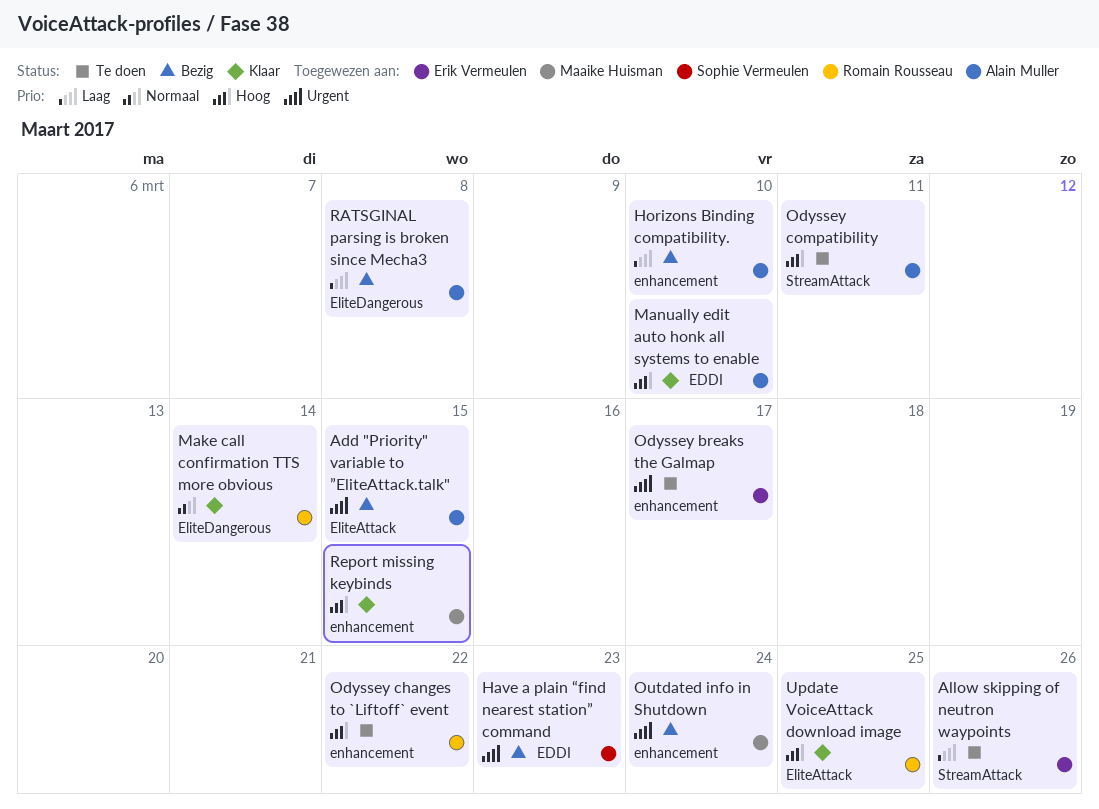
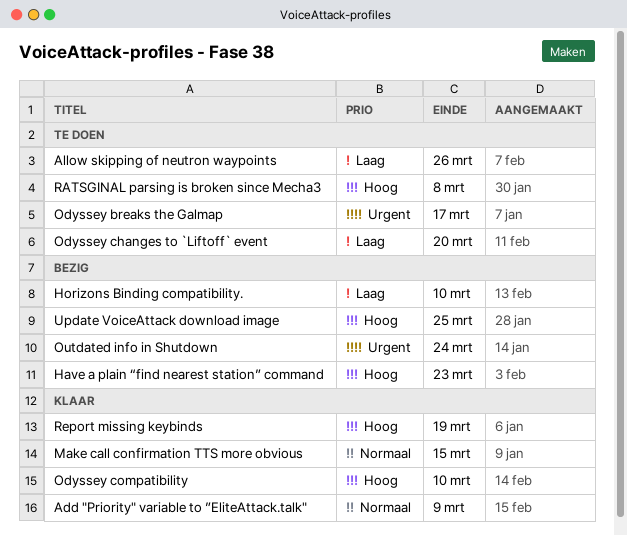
Add "Priority" variable to ”EliteAttack.talk", status: Bezig -> Klaar
Add "Priority" variable to ”EliteAttack.talk", priority: Urgent -> Normaal
Add "Priority" variable to ”EliteAttack.talk", due: Mar 15 -> Mar 9
Have a plain “find nearest station” command, priority: Urgent -> Hoog
Make call confirmation TTS more obvious, due: Mar 14 -> Mar 15
Manually edit auto honk all systems to enable: present -> none
Odyssey changes to `Liftoff` event, priority: Hoog -> Laag
Odyssey changes to `Liftoff` event, due: Mar 22 -> Mar 20
Odyssey compatibility, status: Te doen -> Klaar
Odyssey compatibility, due: Mar 11 -> Mar 10
RATSGINAL parsing is broken since Mecha3, status: Bezig -> Te doen
RATSGINAL parsing is broken since Mecha3, priority: Laag -> Hoog
Report missing keybinds, due: Mar 15 -> Mar 19
Update VoiceAttack download image, status: Klaar -> Bezig

